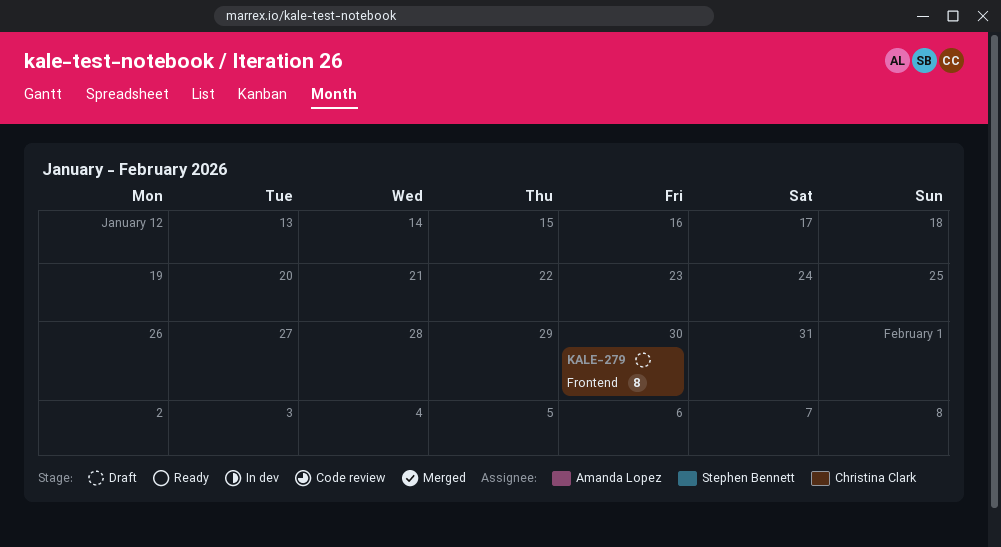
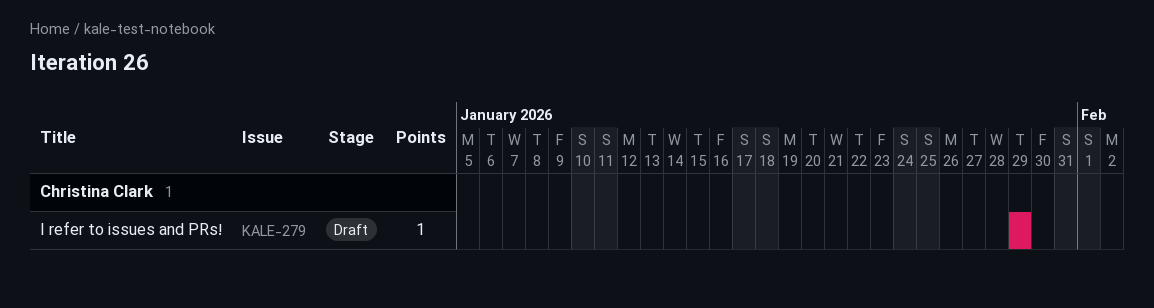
KALE-279, estimate: 8 -> 1
KALE-279, due: Jan 30 -> Jan 29

